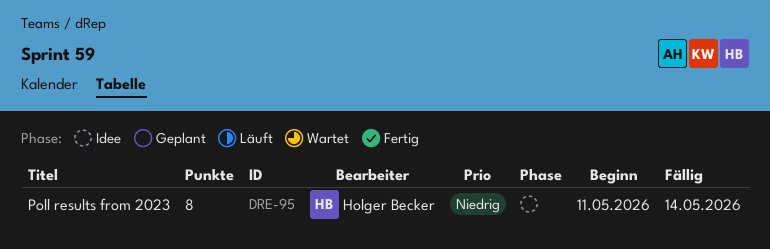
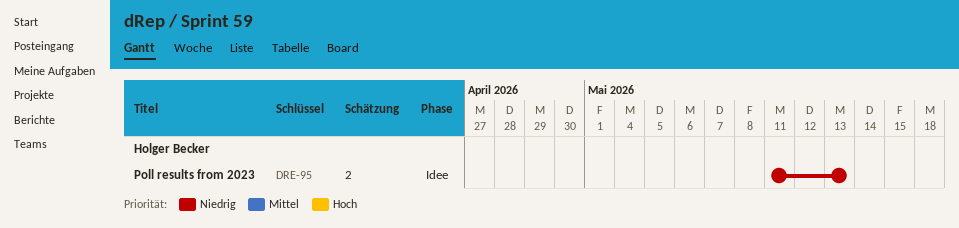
DRE-95, estimate: 8 -> 2
DRE-95, due: May 14 -> May 13

